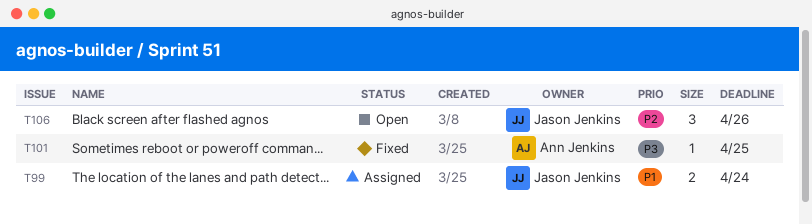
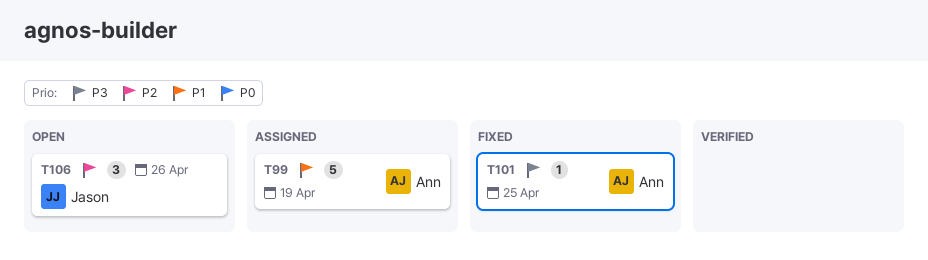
T99, owner: Jason Jenkins -> Ann Jenkins
T99, estimate: 2 -> 5
T99, due: Apr 24 -> Apr 19

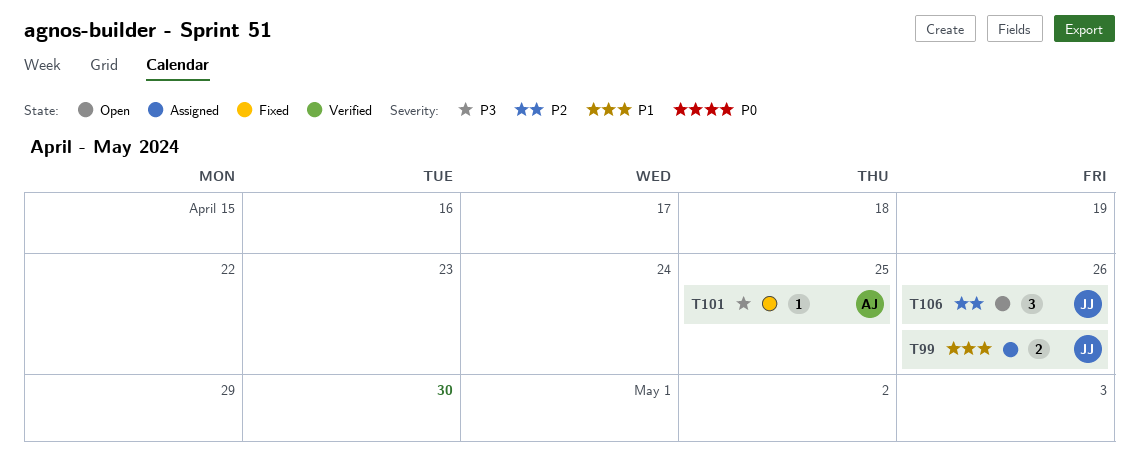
T99, owner: Ann -> Jason
T99, estimate: 5 -> 2
T99, due: Apr 19 -> Apr 26

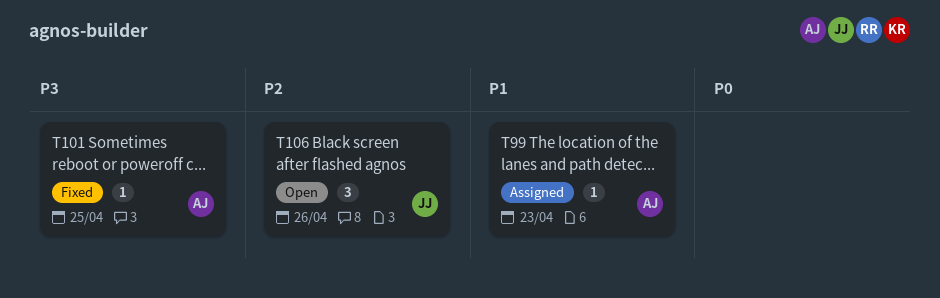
T99, owner: JJ -> AJ
T99, estimate: 2 -> 1
T99, due: Apr 26 -> Apr 23

